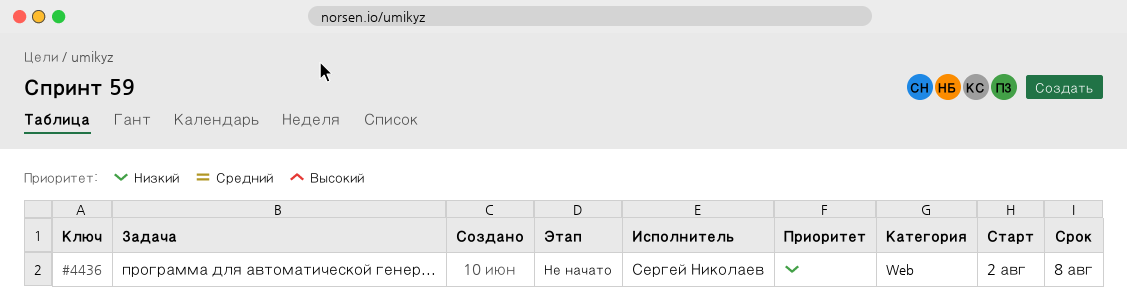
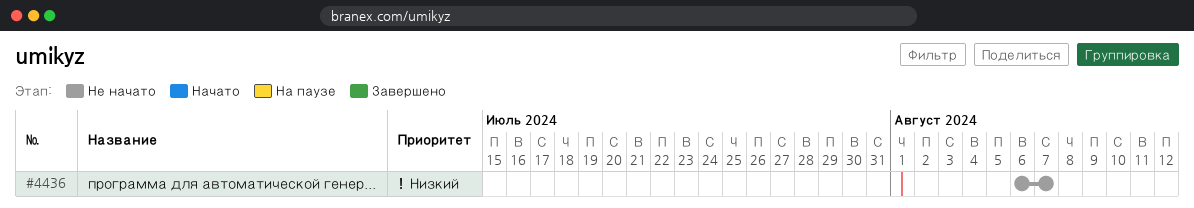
#4436, start: Aug 2 -> Aug 6
#4436, due: Aug 8 -> Aug 7

